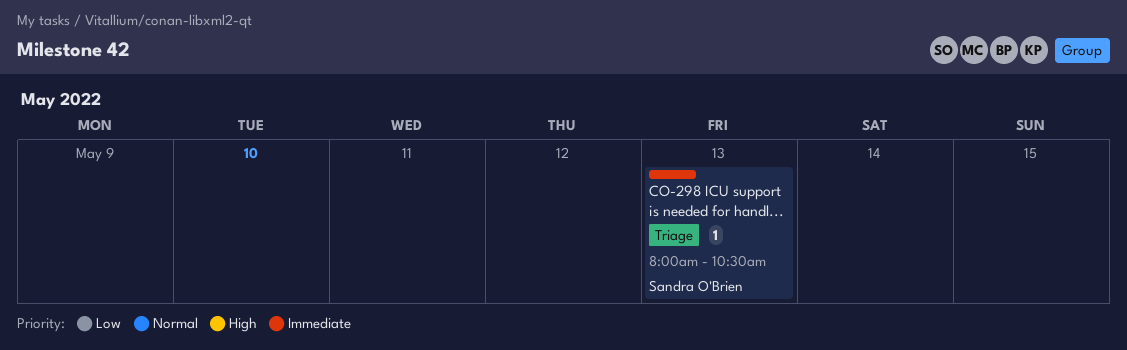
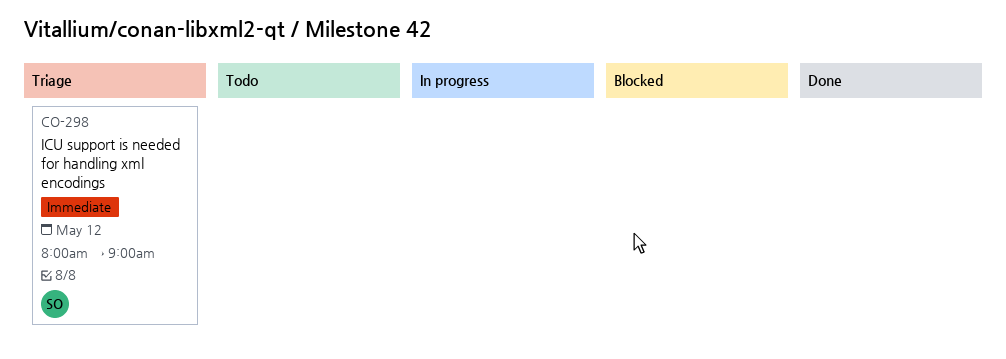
CO-298, day: May 13 -> May 12
CO-298, ends: 10:30 -> 09:00

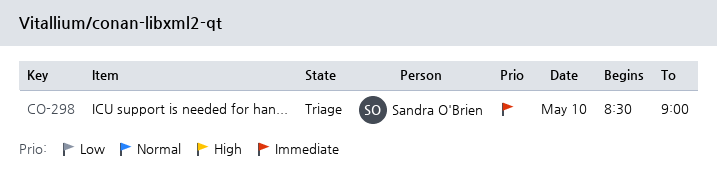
CO-298, day: May 12 -> May 10
CO-298, begins: 08:00 -> 08:30

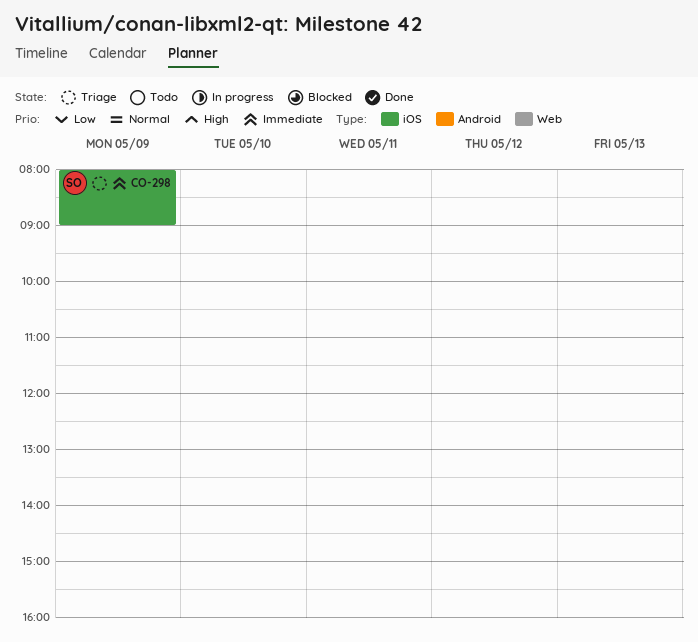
CO-298, day: May 10 -> May 9
CO-298, begins: 08:30 -> 08:00

